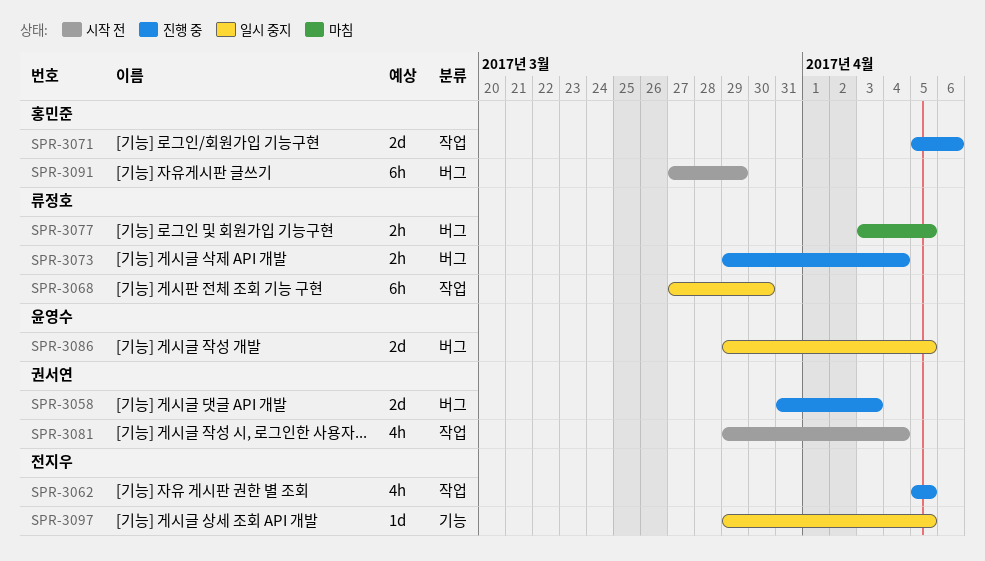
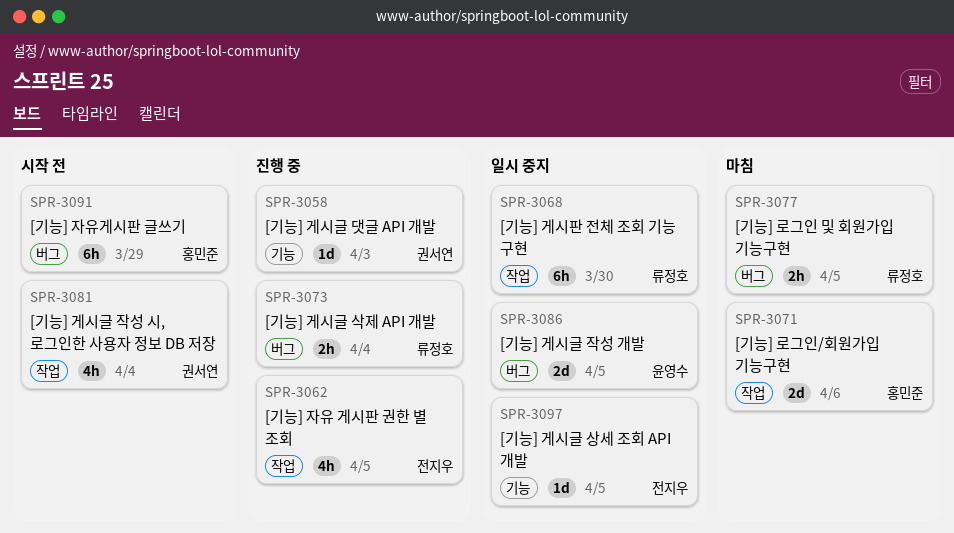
SPR-3058, label: 버그 -> 기능
SPR-3058, estimate: 2d -> 1d
SPR-3071, status: 진행 중 -> 마침

